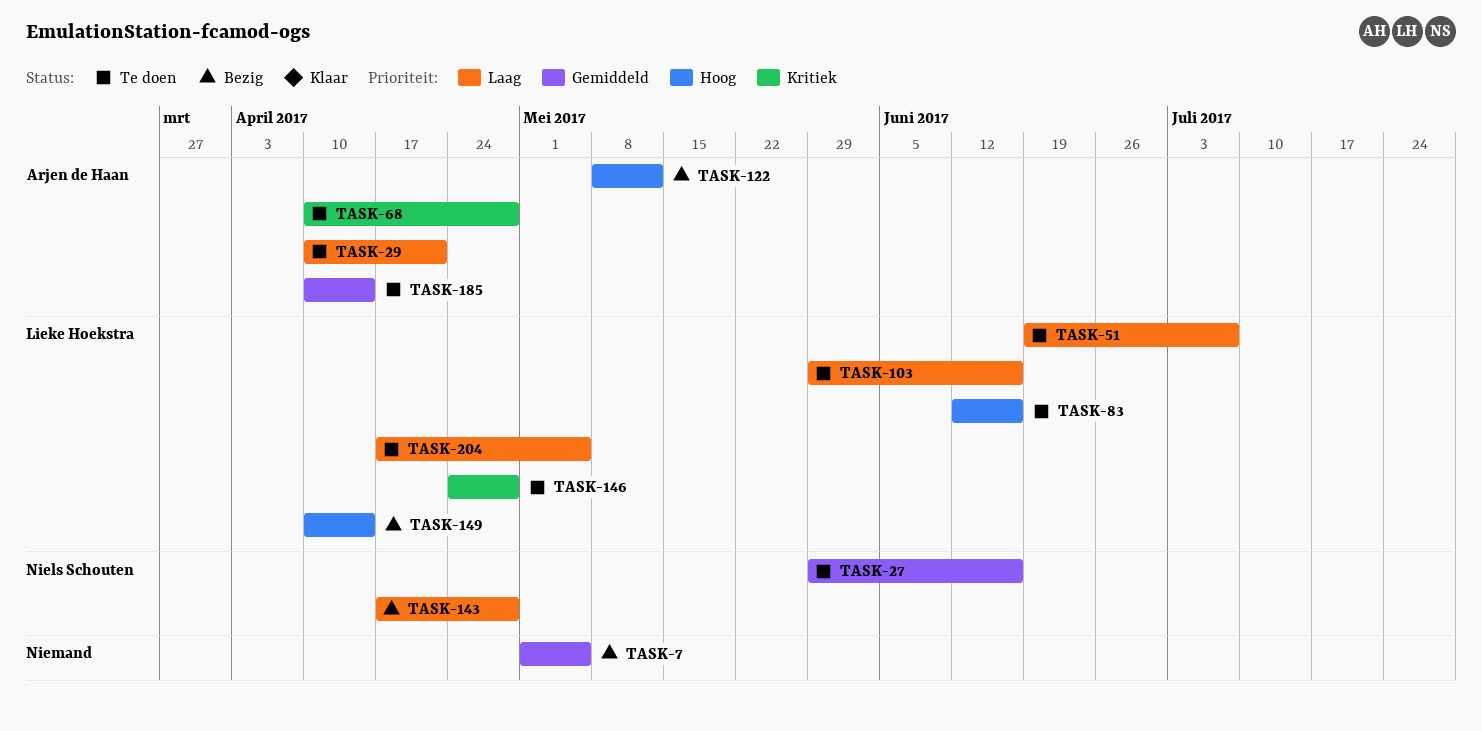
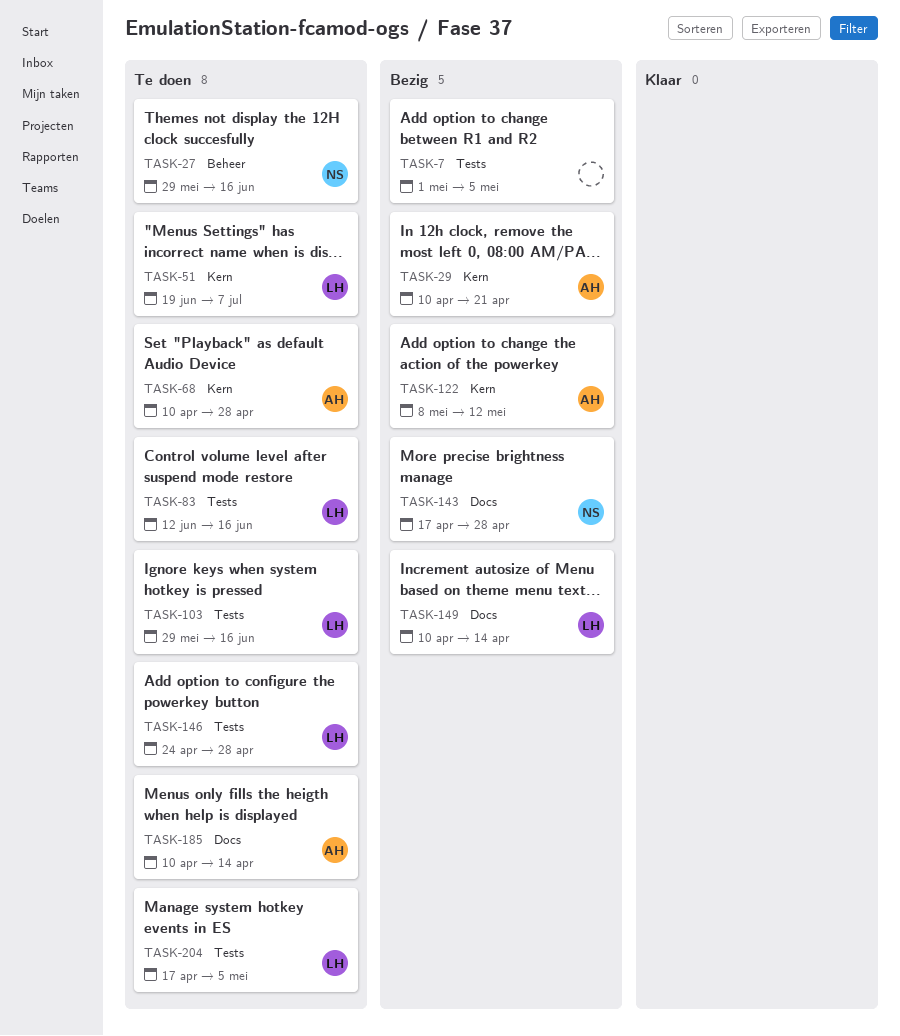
TASK-29, status: Te doen -> Bezig

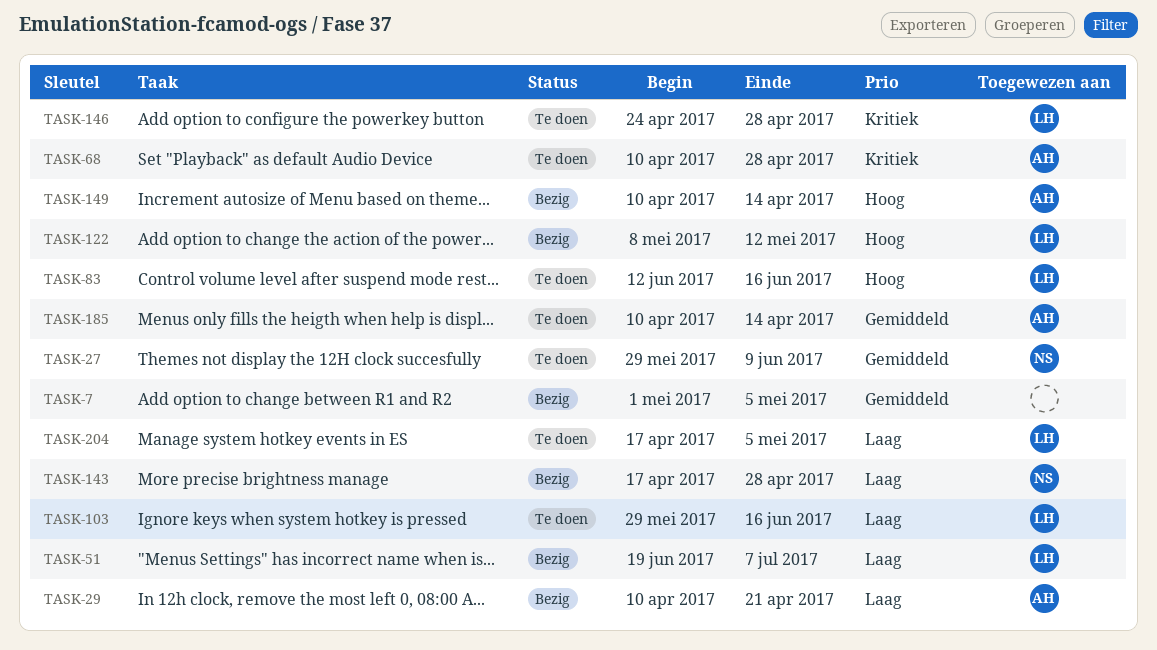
TASK-27, due: Jun 16 -> Jun 9
TASK-51, status: Te doen -> Bezig
TASK-122, owner: AH -> LH
TASK-149, owner: LH -> AH

